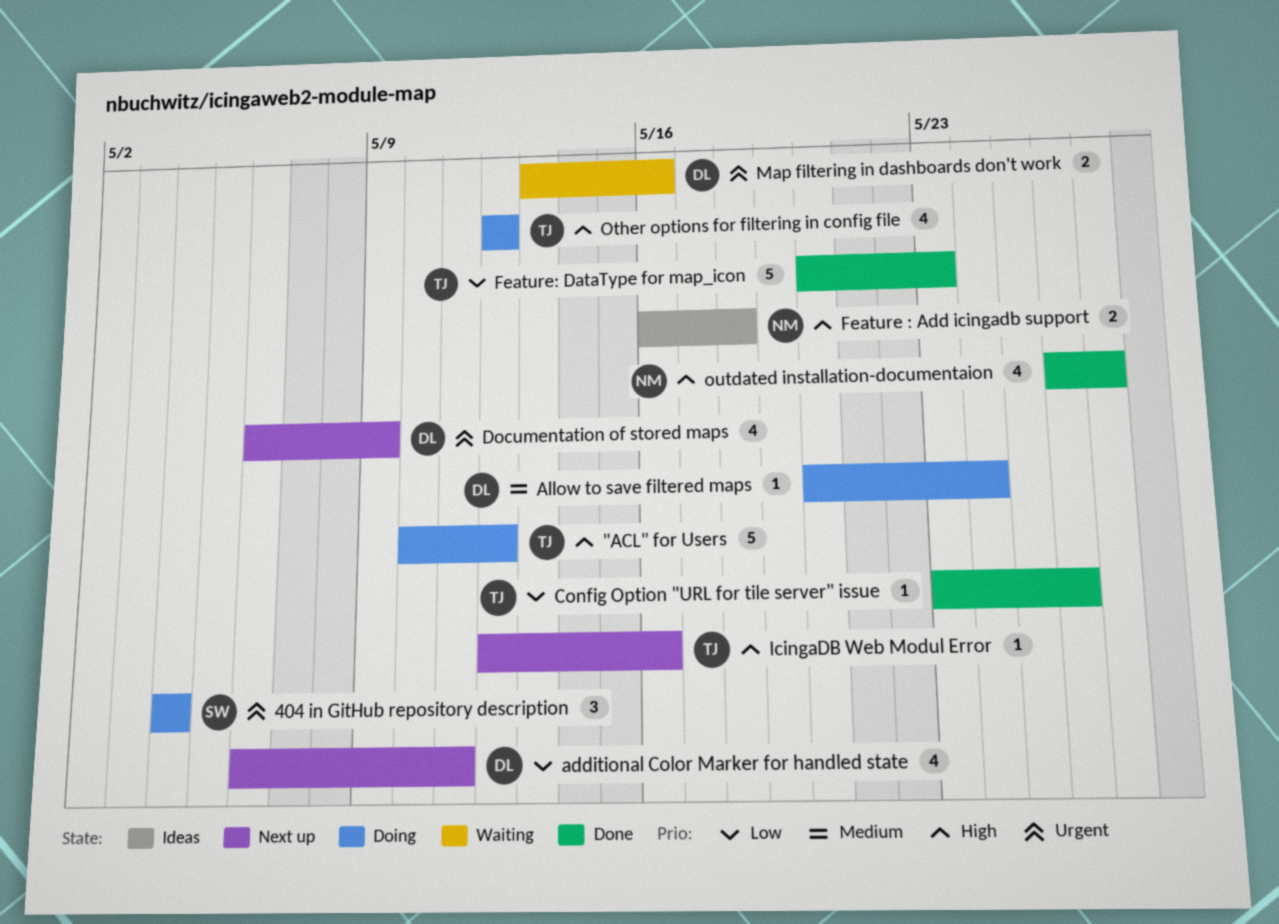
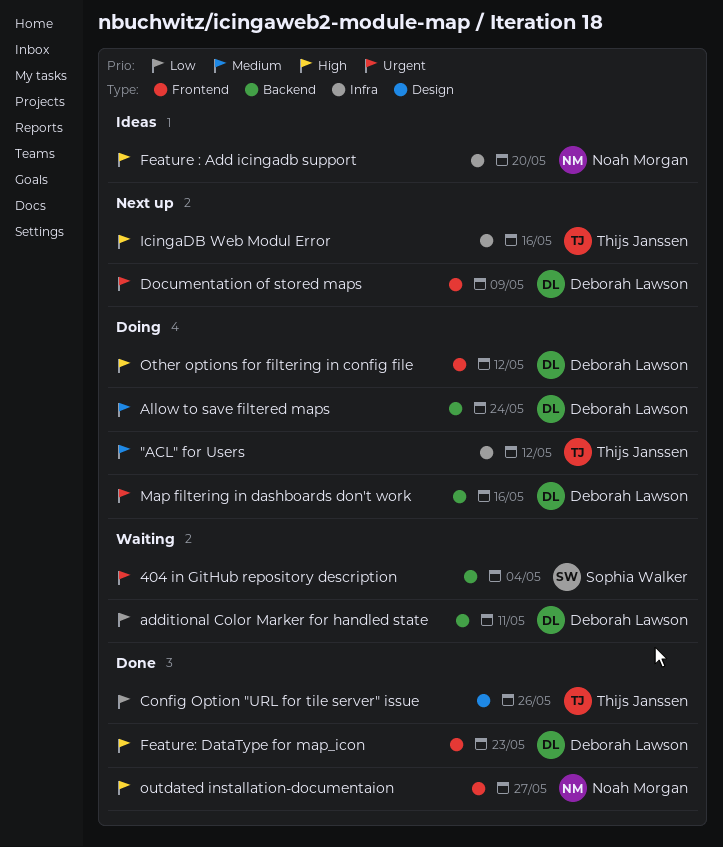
"ACL" for Users, priority: High -> Medium
404 in GitHub repository description, status: Doing -> Waiting
additional Color Marker for handled state, status: Next up -> Waiting
Feature : Add icingadb support, due: May 18 -> May 20
Feature: DataType for map_icon, owner: Thijs Janssen -> Deborah Lawson
Feature: DataType for map_icon, priority: Low -> High
Map filtering in dashboards don't work, status: Waiting -> Doing
Other options for filtering in config file, owner: Thijs Janssen -> Deborah Lawson

